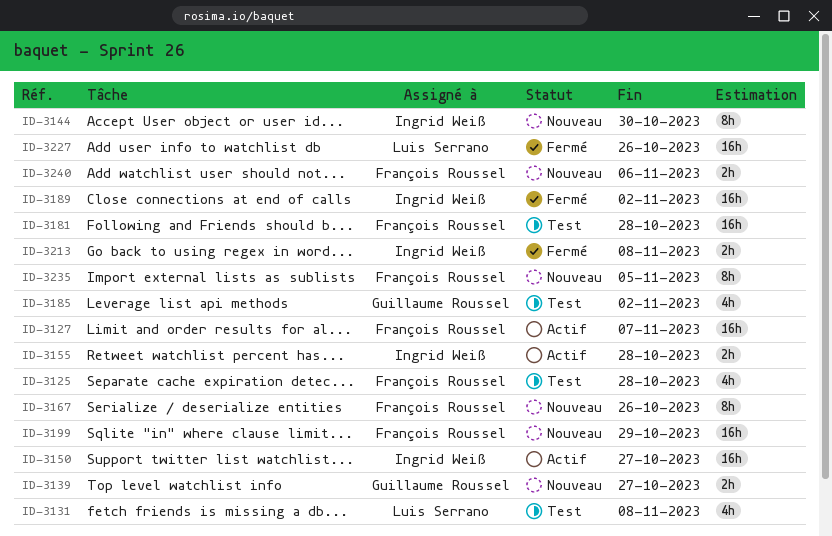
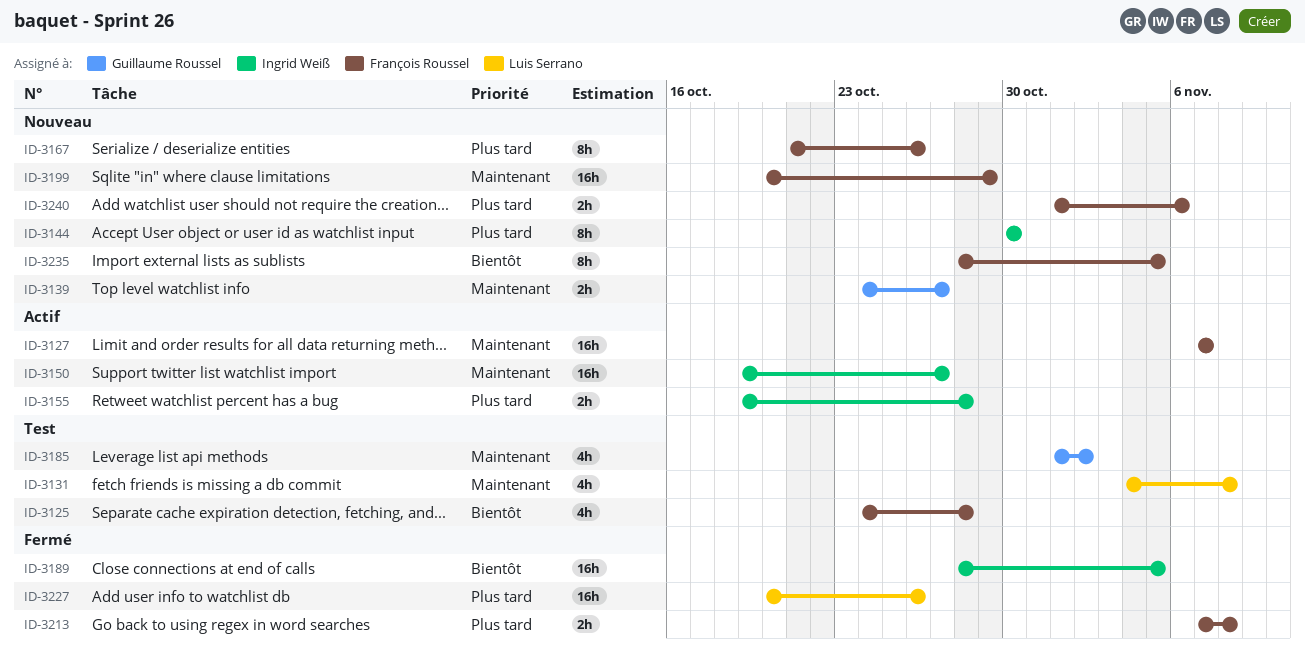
ID-3181: present -> none
ID-3189, due: Nov 2 -> Nov 5
ID-3213, owner: Ingrid Weiß -> François Roussel

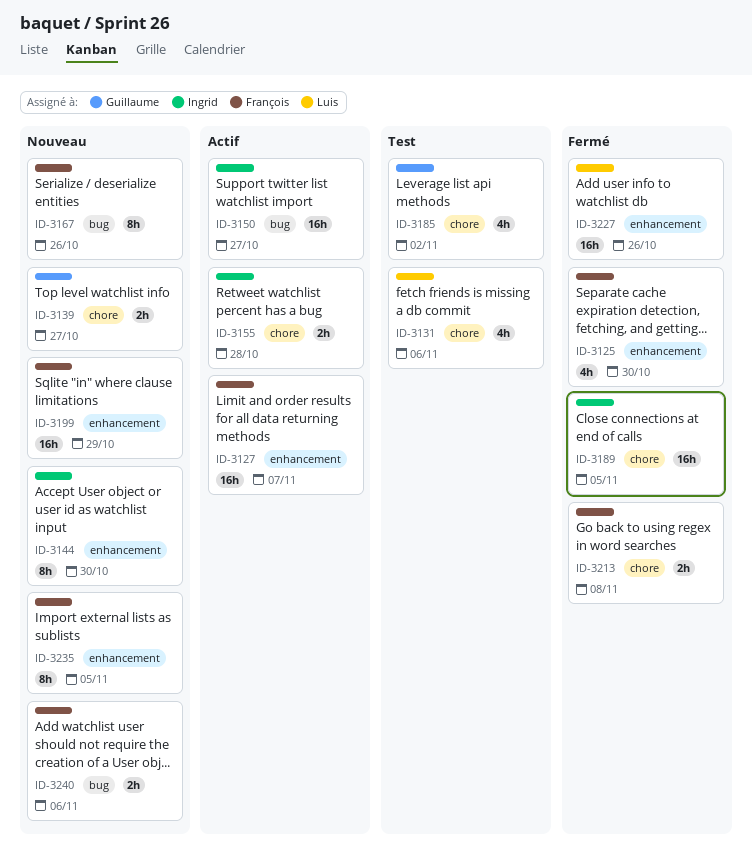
ID-3125, status: Test -> Fermé
ID-3125, due: Oct 28 -> Oct 30
ID-3131, due: Nov 8 -> Nov 6

